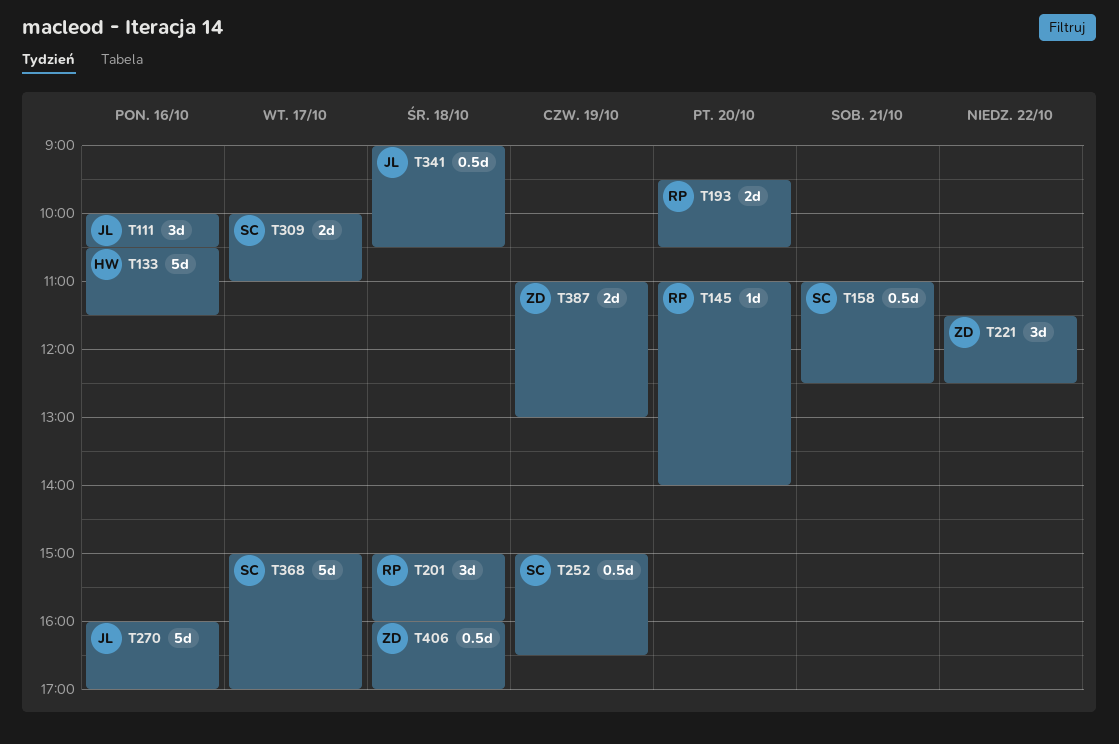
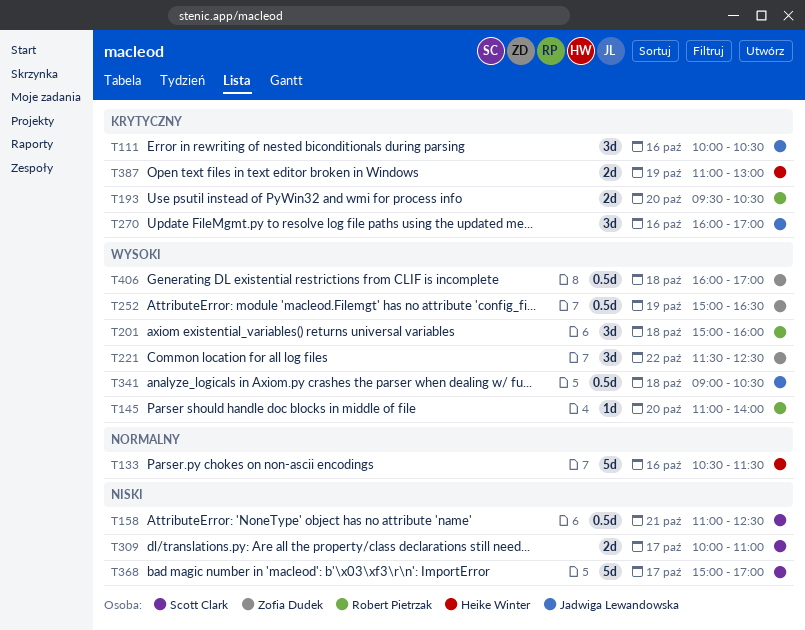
T252, owner: Scott Clark -> Zofia Dudek
T270, estimate: 5d -> 3d
T387, owner: Zofia Dudek -> Heike Winter

